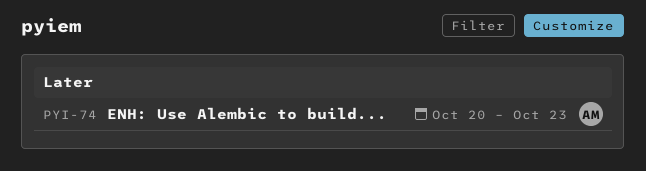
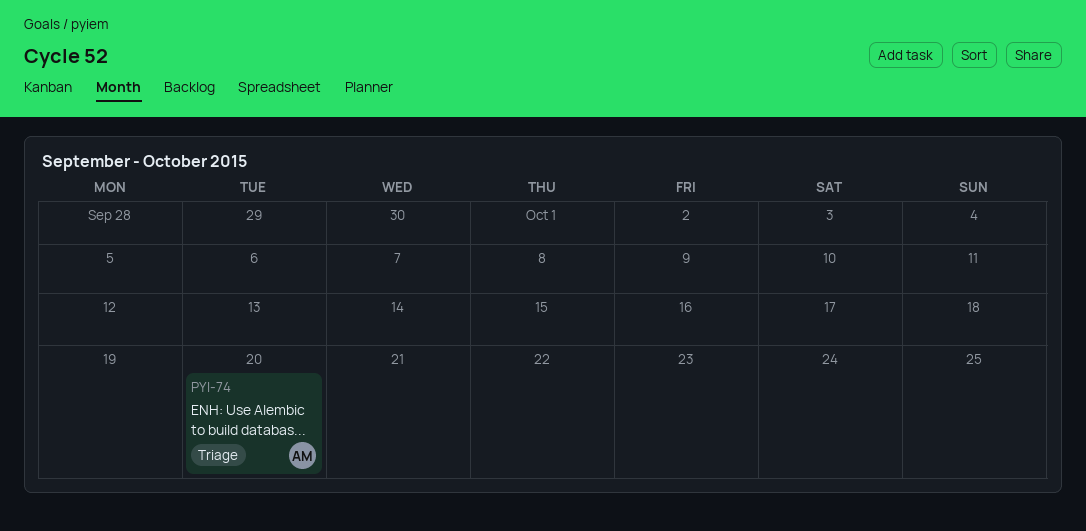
PYI-74, due: Oct 23 -> Oct 20

